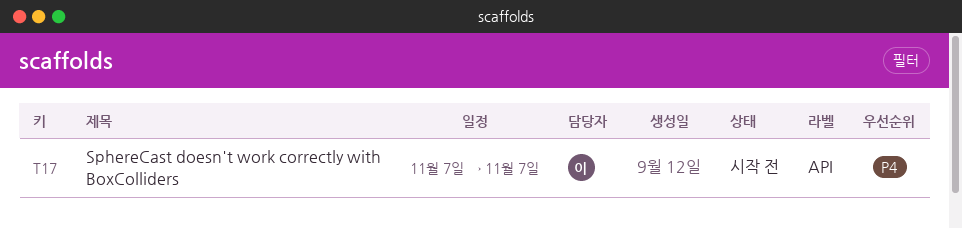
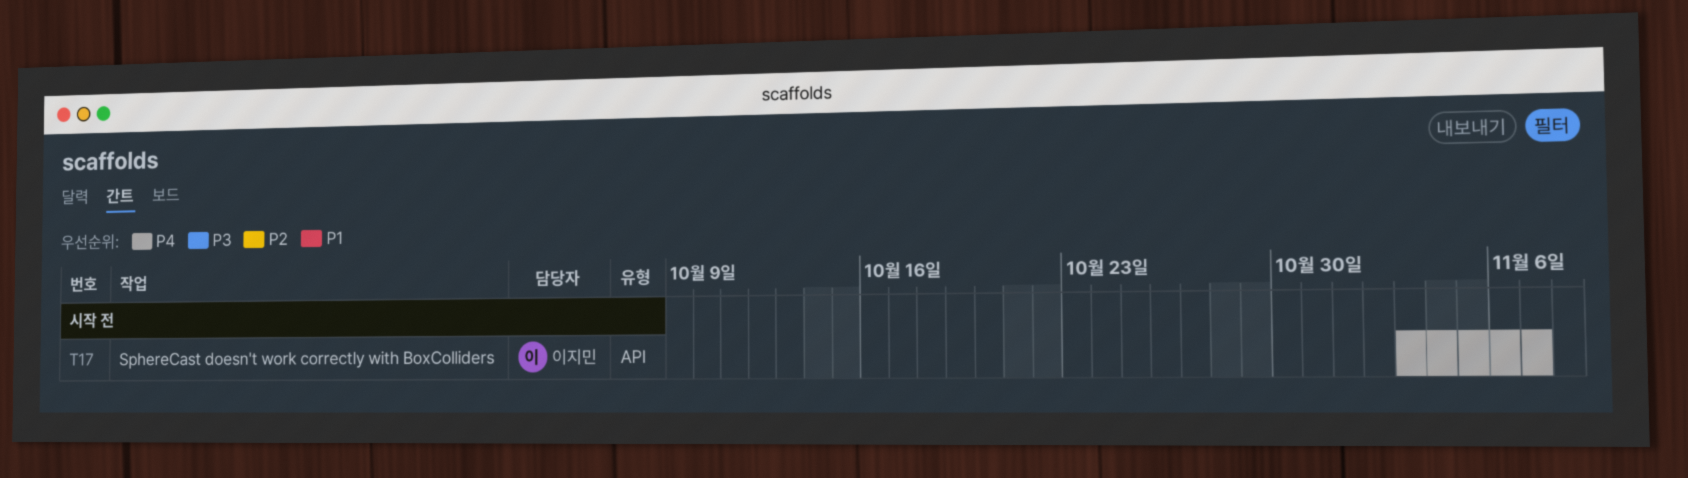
T17, start: Nov 7 -> Nov 3

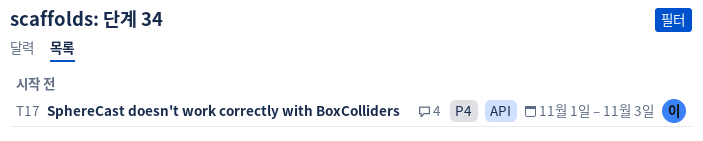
T17, start: Nov 3 -> Nov 1
T17, due: Nov 7 -> Nov 3

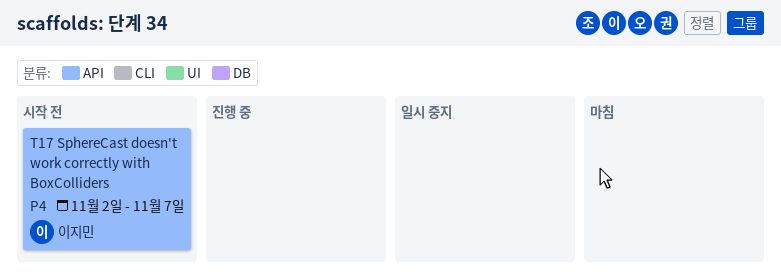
T17, start: Nov 1 -> Nov 2
T17, due: Nov 3 -> Nov 7

